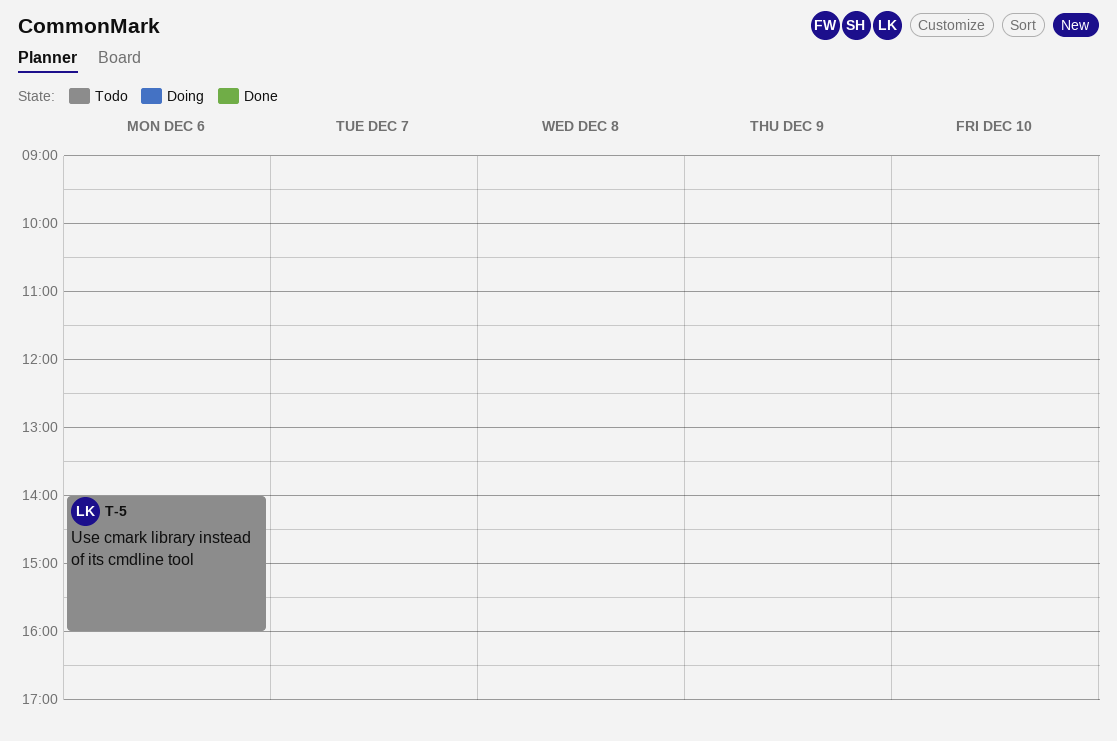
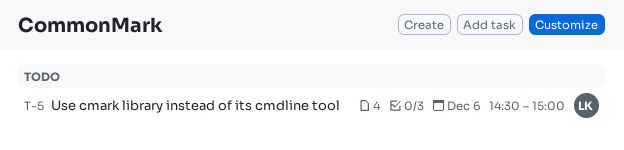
T-5, begins: 14:00 -> 14:30
T-5, ends: 16:00 -> 15:00

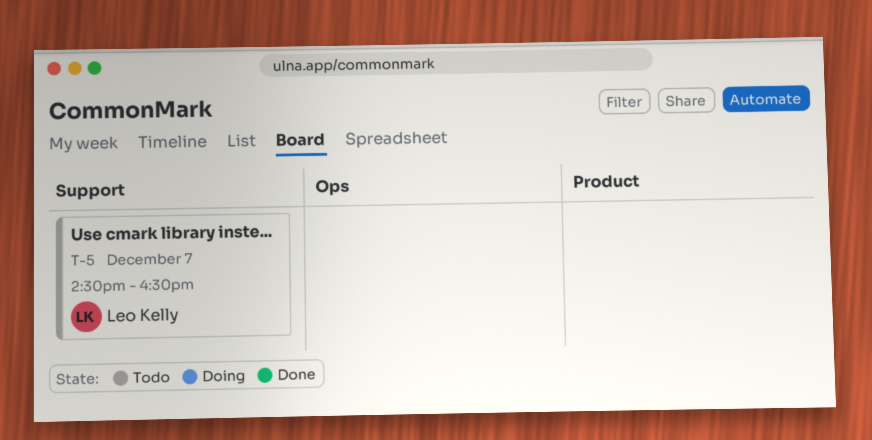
T-5, day: Dec 6 -> Dec 7
T-5, ends: 15:00 -> 16:30

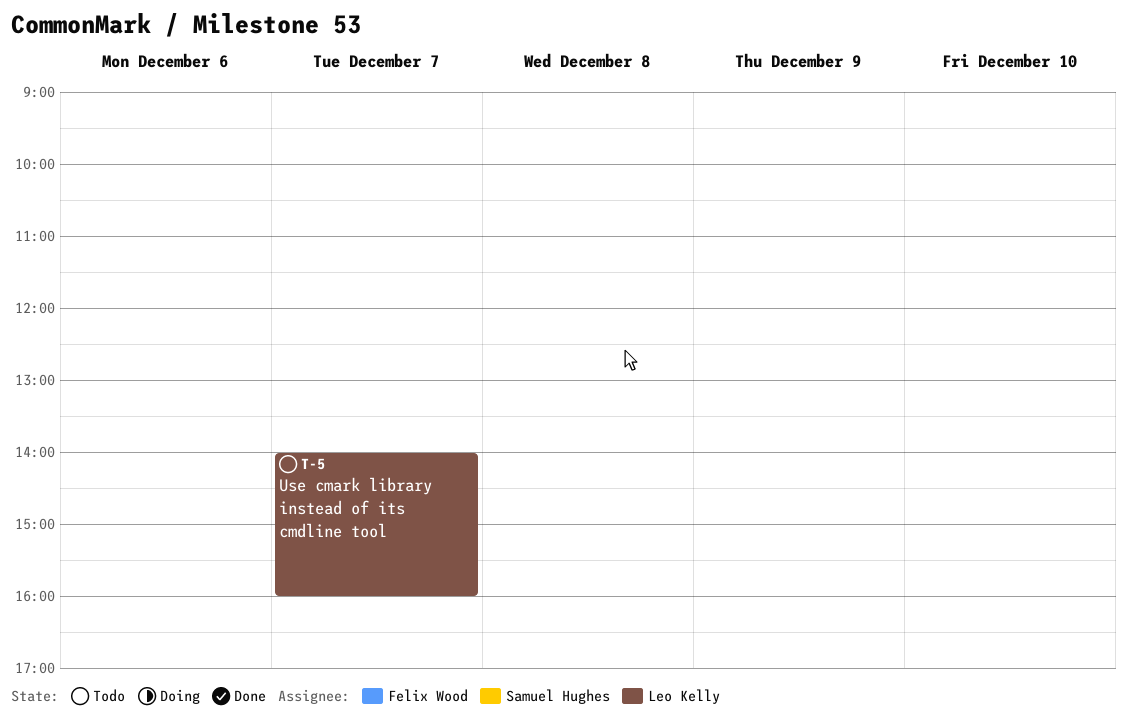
T-5, begins: 14:30 -> 14:00
T-5, ends: 16:30 -> 16:00

